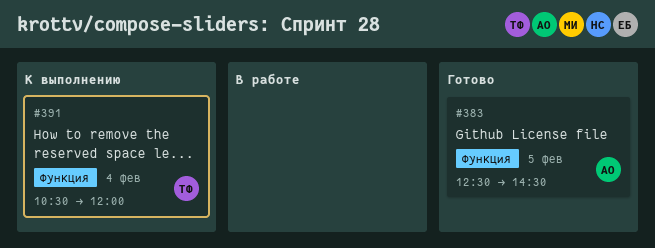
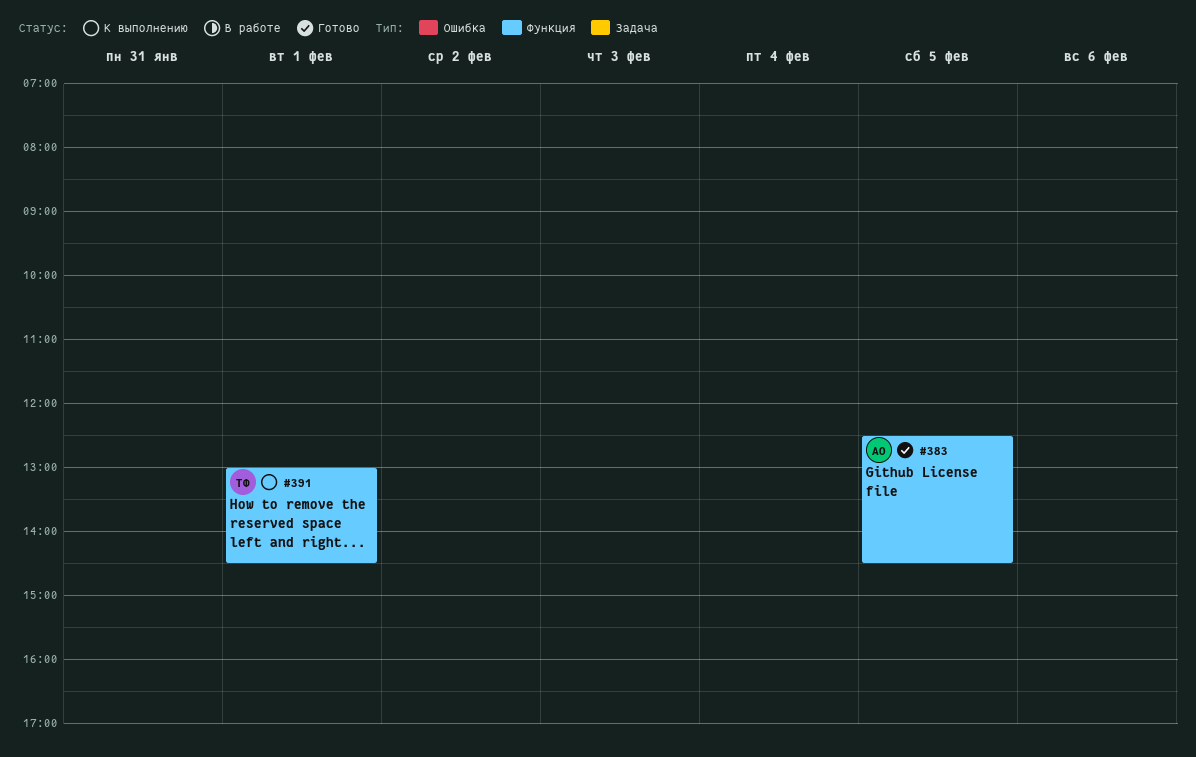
#391, day: Feb 4 -> Feb 1
#391, begins: 10:30 -> 13:00
#391, ends: 12:00 -> 14:30

